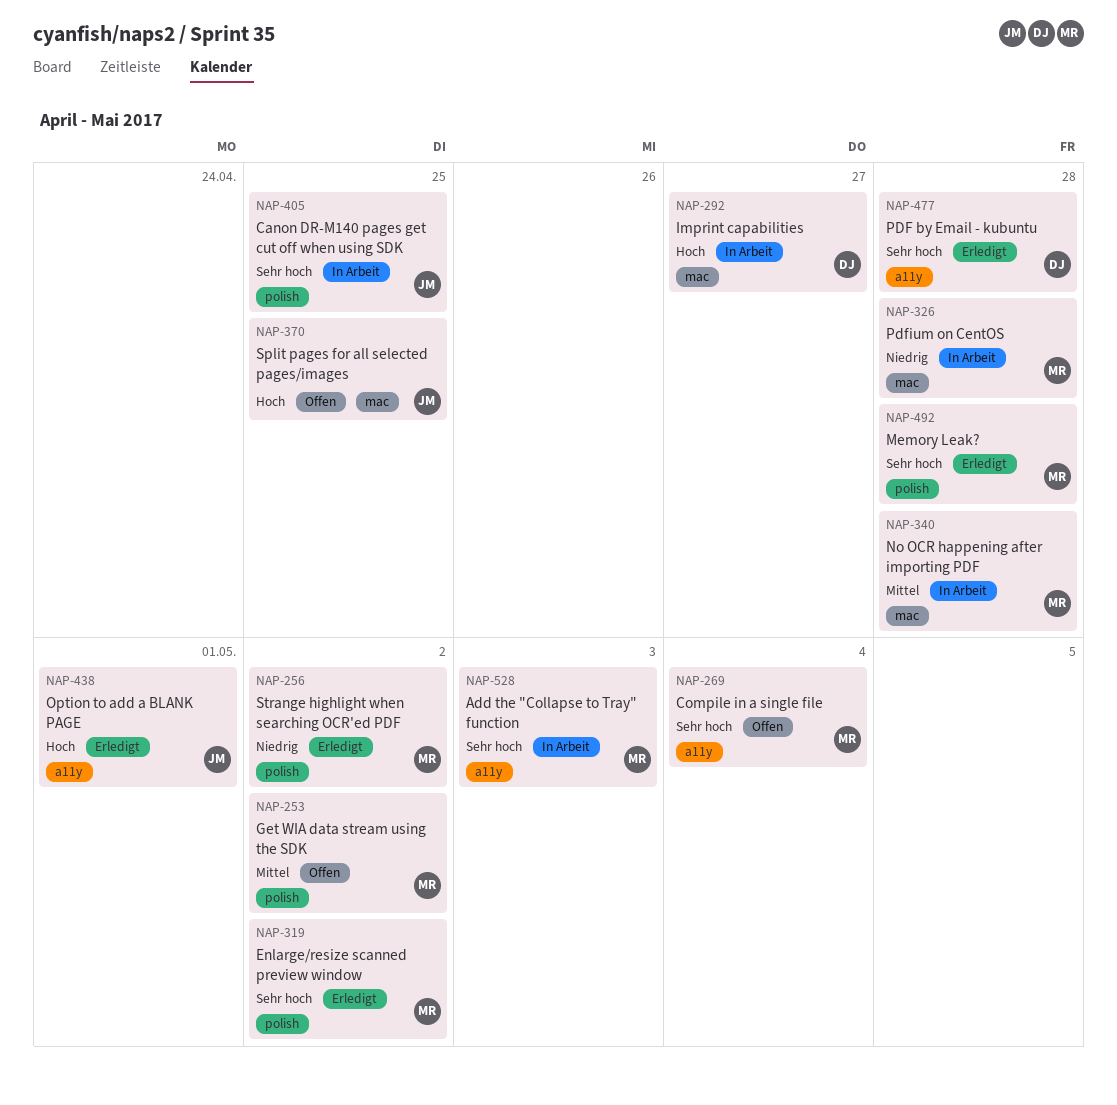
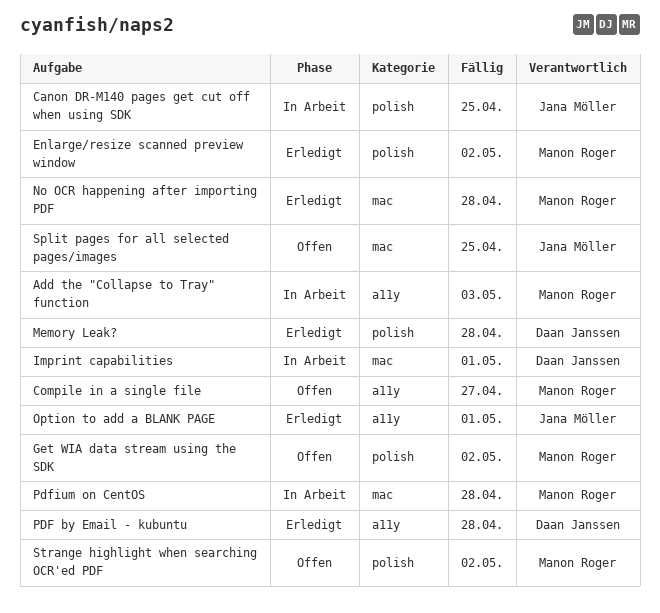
Compile in a single file, due: May 4 -> Apr 27
Imprint capabilities, due: Apr 27 -> May 1
Memory Leak?, owner: Manon Roger -> Daan Janssen
No OCR happening after importing PDF, status: In Arbeit -> Erledigt
Strange highlight when searching OCR'ed PDF, status: Erledigt -> Offen

